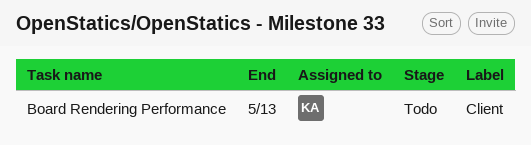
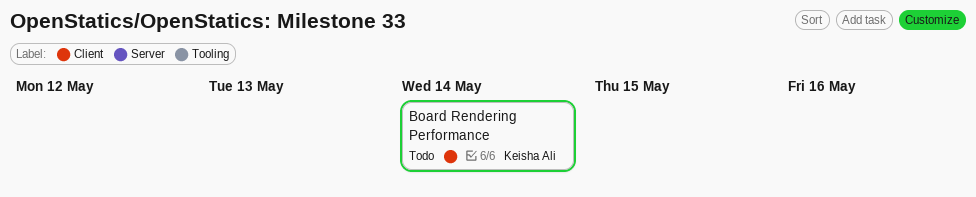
Board Rendering Performance, due: May 13 -> May 14

